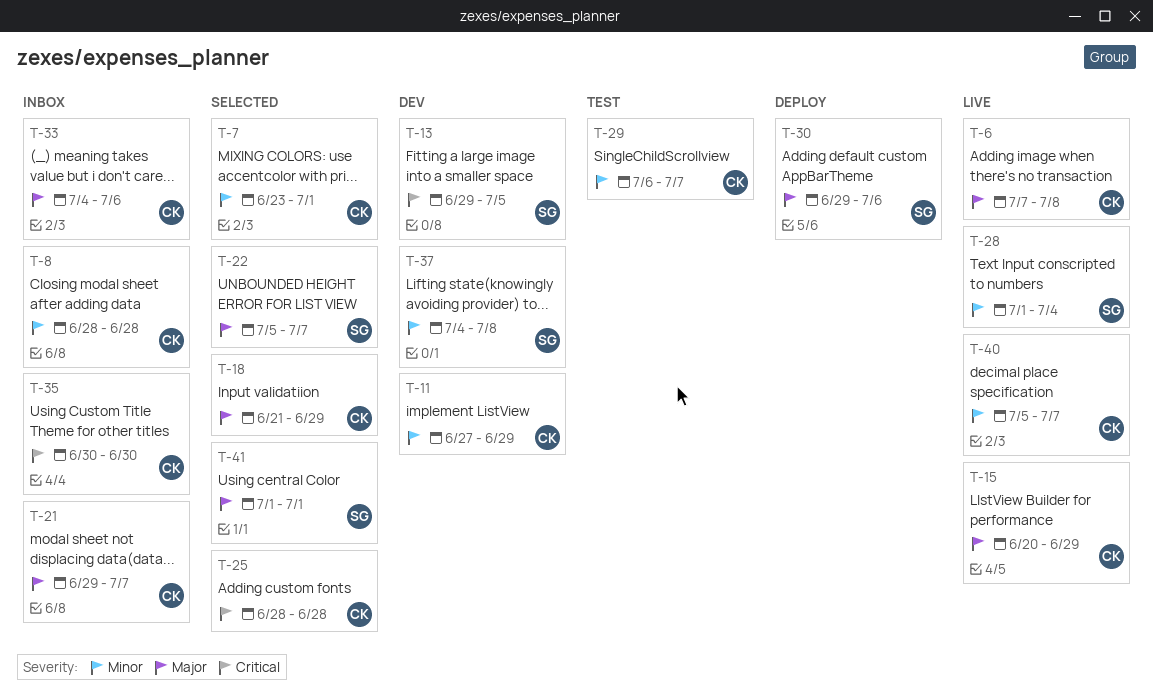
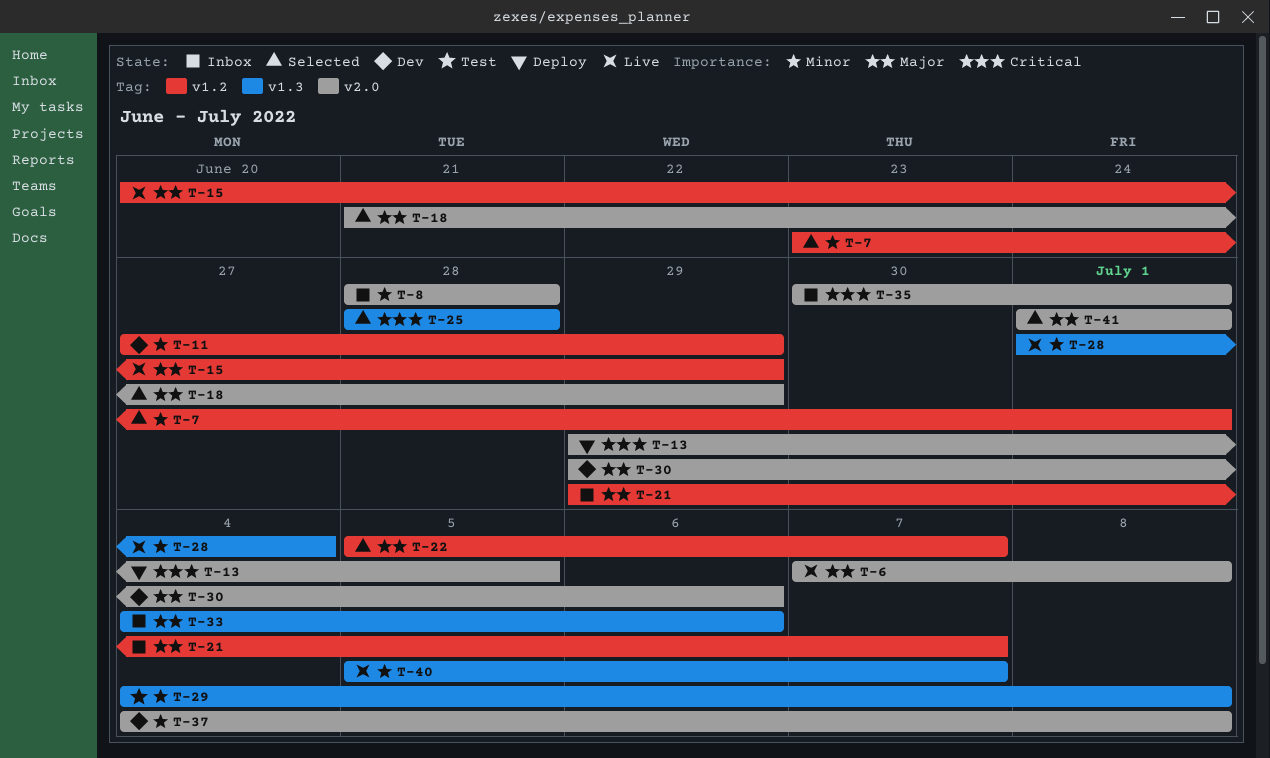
T-13, status: Dev -> Deploy
T-29, start: Jul 6 -> Jul 4
T-29, due: Jul 7 -> Jul 8
T-30, status: Deploy -> Dev
T-35, due: Jun 30 -> Jul 1

